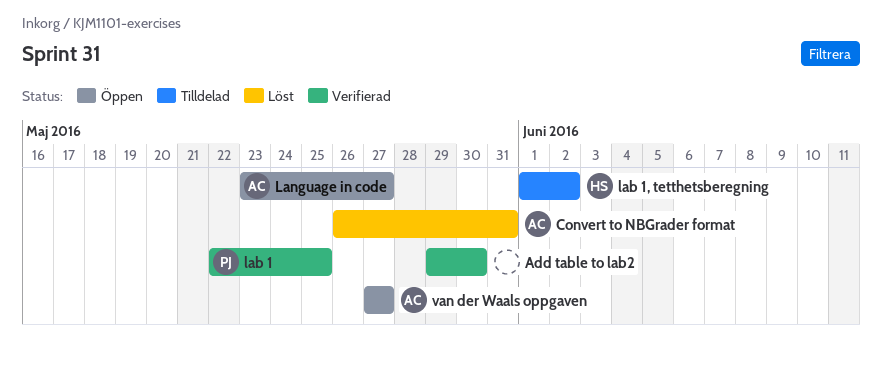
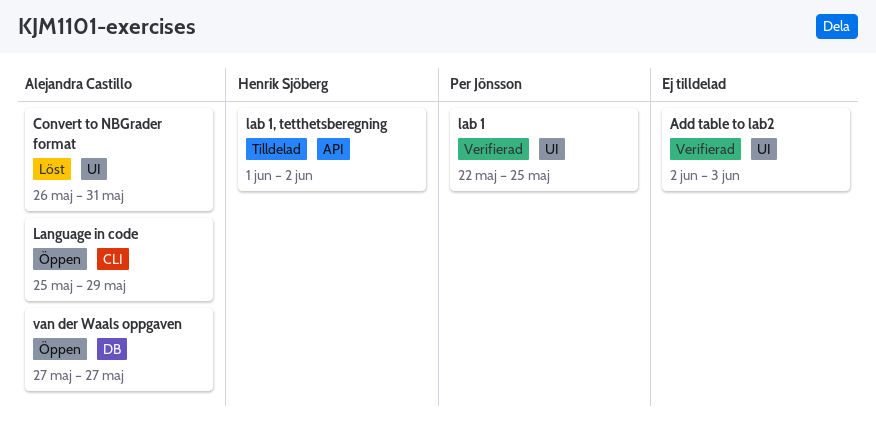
Add table to lab2, start: May 29 -> Jun 2
Add table to lab2, due: May 30 -> Jun 3
Language in code, start: May 23 -> May 25
Language in code, due: May 27 -> May 29

